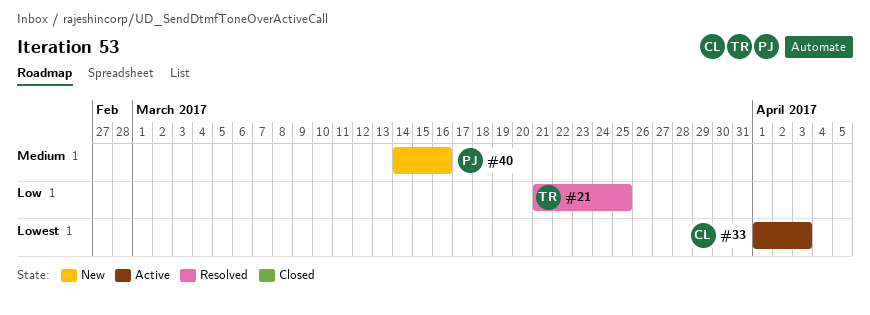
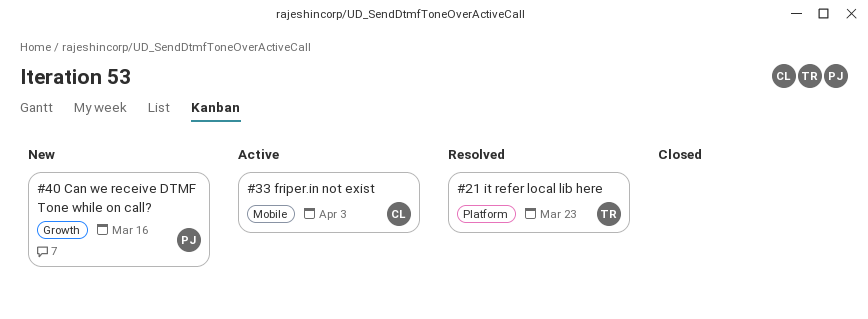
#21, due: Mar 25 -> Mar 23

